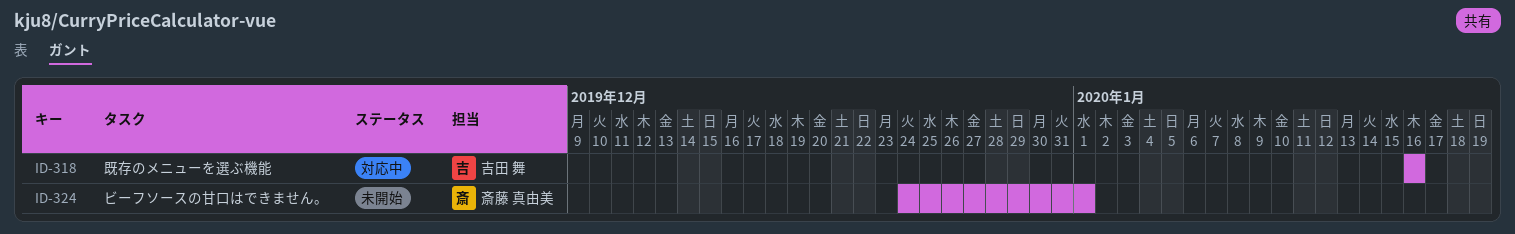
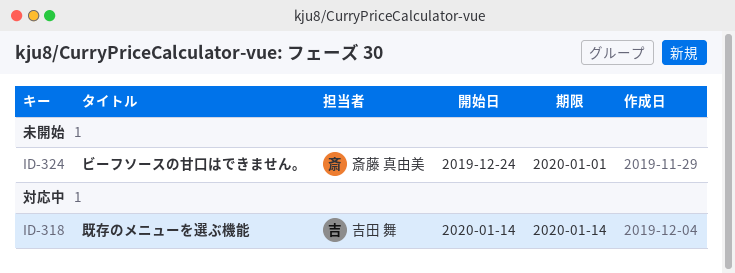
ID-318, start: Jan 16 -> Jan 14
ID-318, due: Jan 16 -> Jan 14

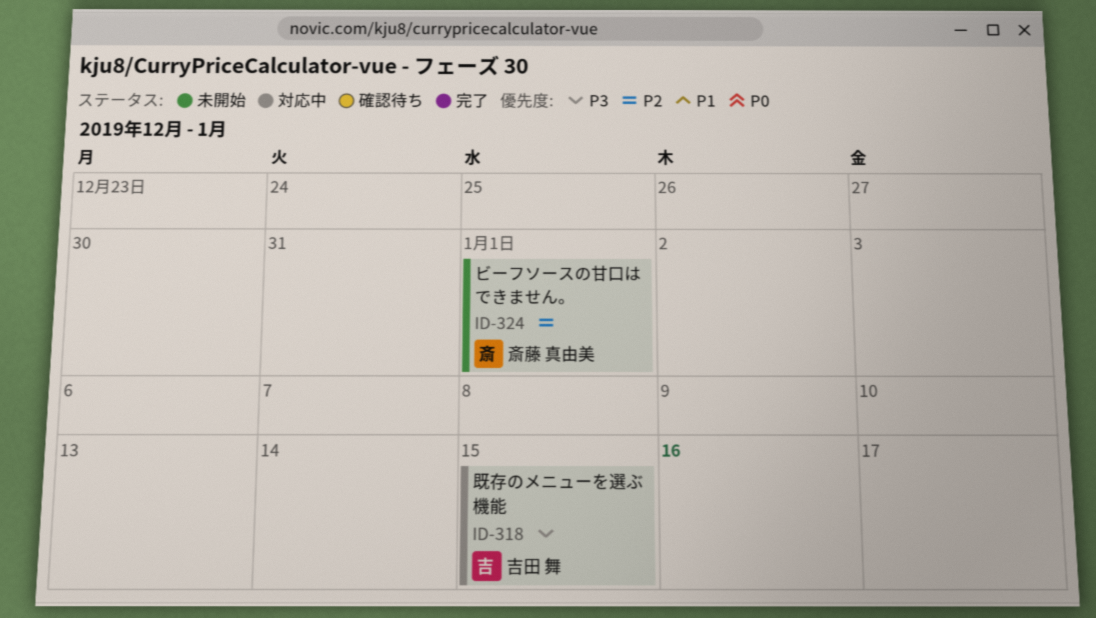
ID-318, due: Jan 14 -> Jan 15

